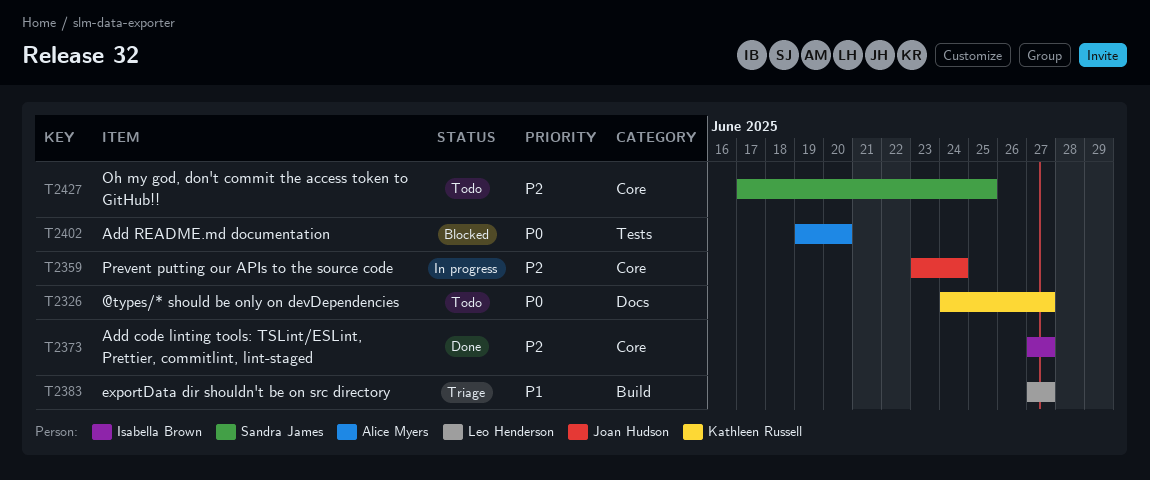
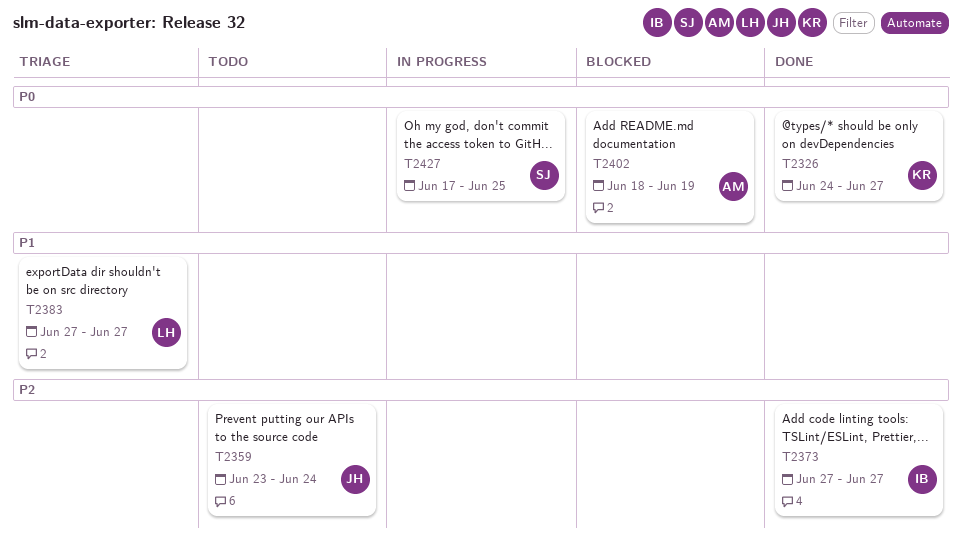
T2326, status: Todo -> Done
T2359, status: In progress -> Todo
T2402, start: Jun 19 -> Jun 18
T2402, due: Jun 20 -> Jun 19
T2427, status: Todo -> In progress
T2427, priority: P2 -> P0

